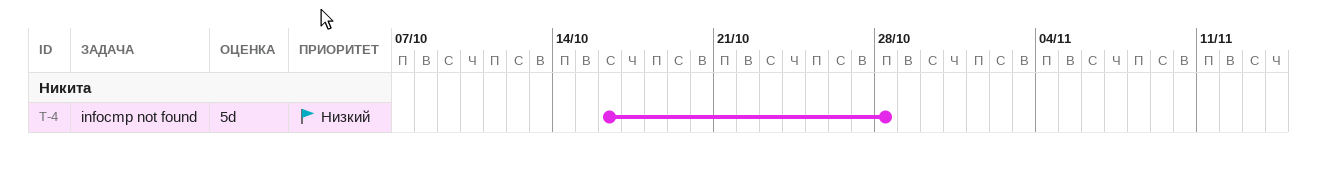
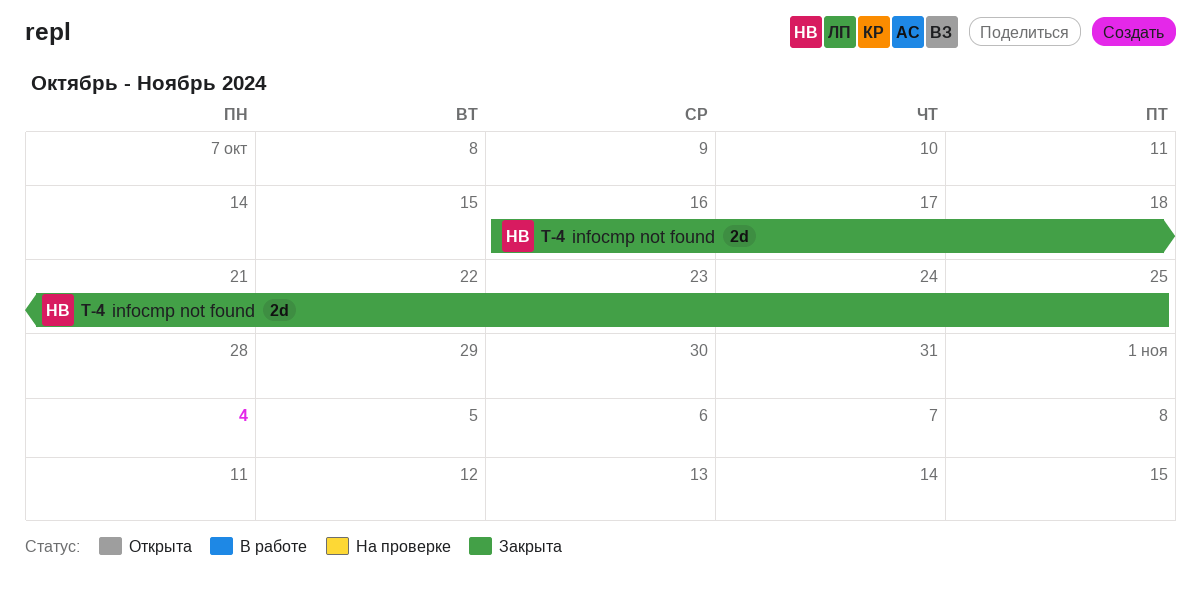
T-4, estimate: 5d -> 2d
T-4, due: Oct 28 -> Oct 25

